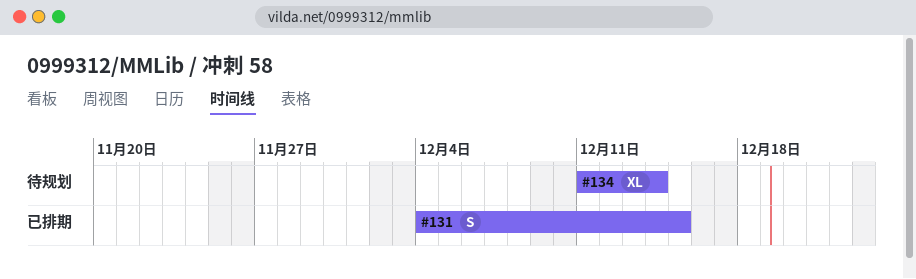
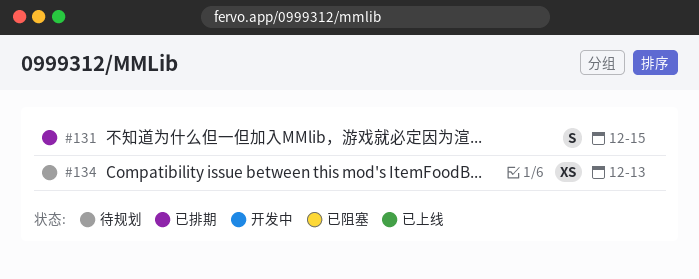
#134, estimate: XL -> XS
#134, due: Dec 14 -> Dec 13

